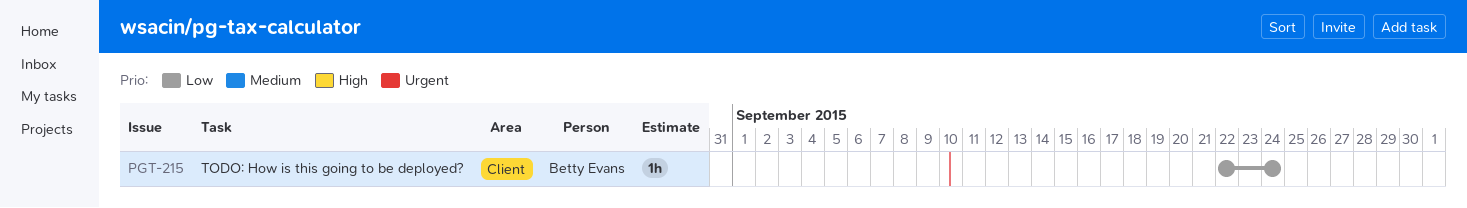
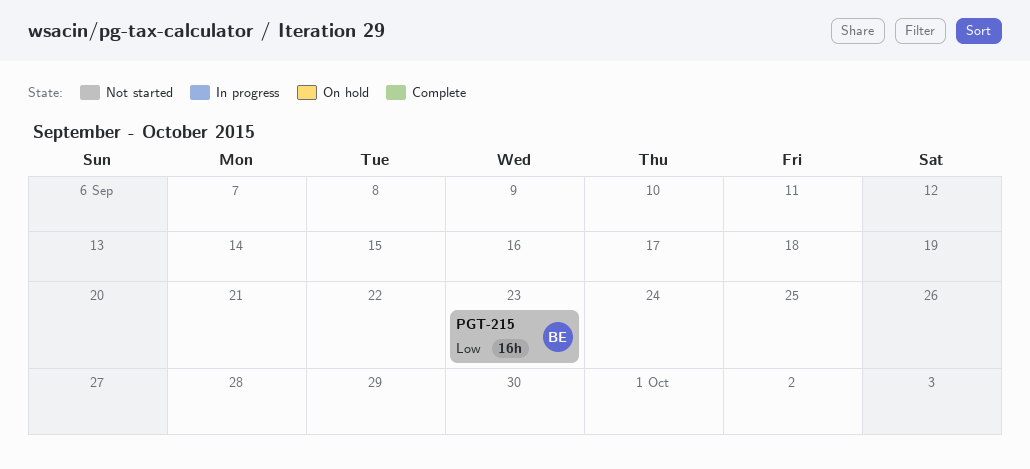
PGT-215, estimate: 1h -> 16h
PGT-215, due: Sep 24 -> Sep 23

